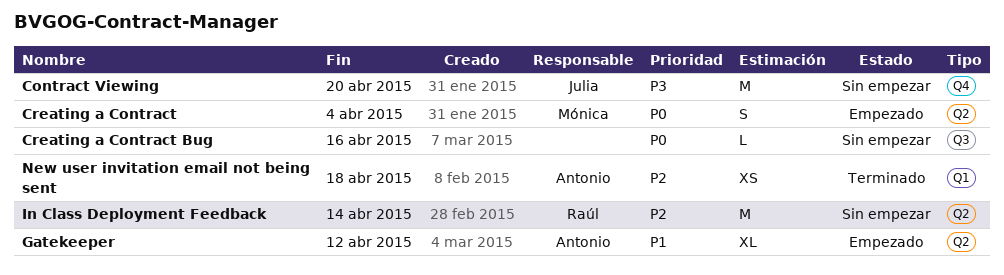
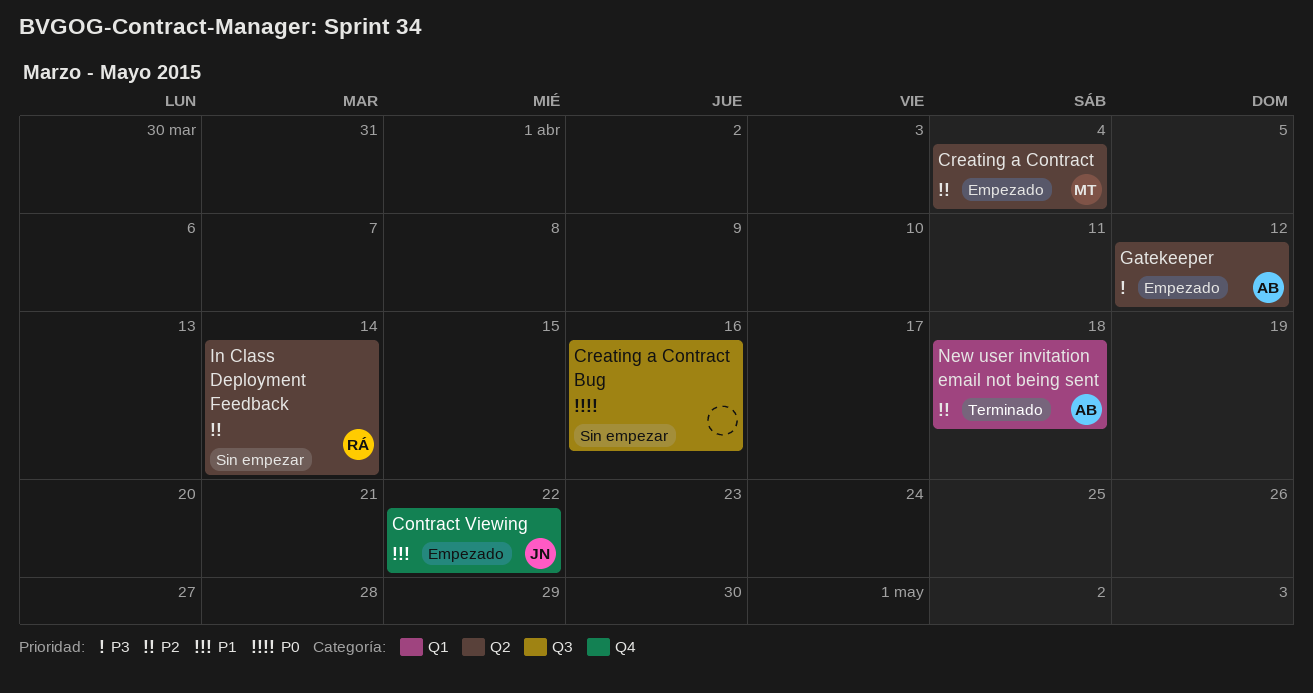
Contract Viewing, status: Sin empezar -> Empezado
Contract Viewing, priority: P3 -> P1
Contract Viewing, due: Apr 20 -> Apr 22
Creating a Contract, priority: P0 -> P2
Gatekeeper, priority: P1 -> P3

